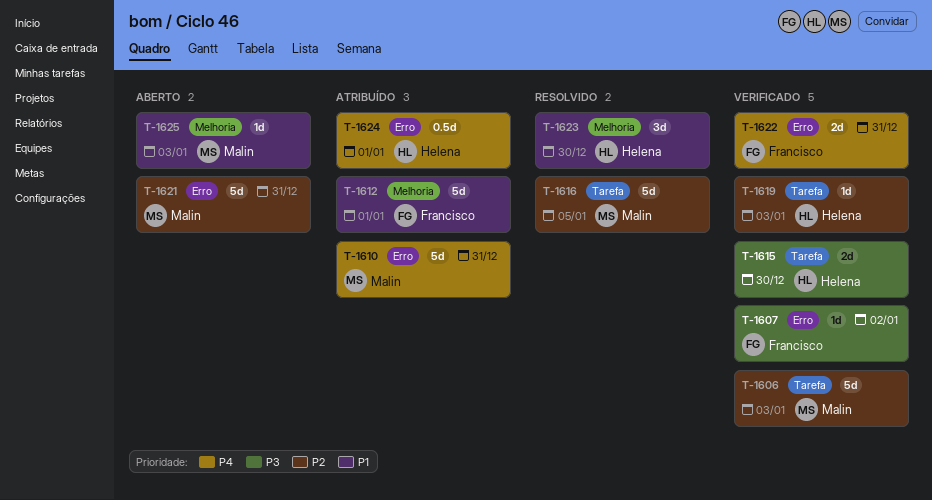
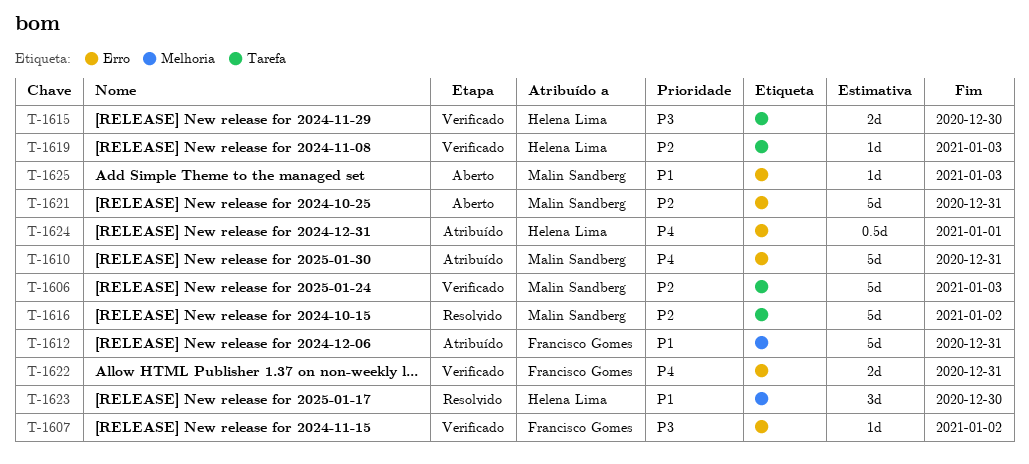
T-1612, due: Jan 1 -> Dec 31
T-1616, due: Jan 5 -> Jan 2
T-1625, label: Melhoria -> Erro

